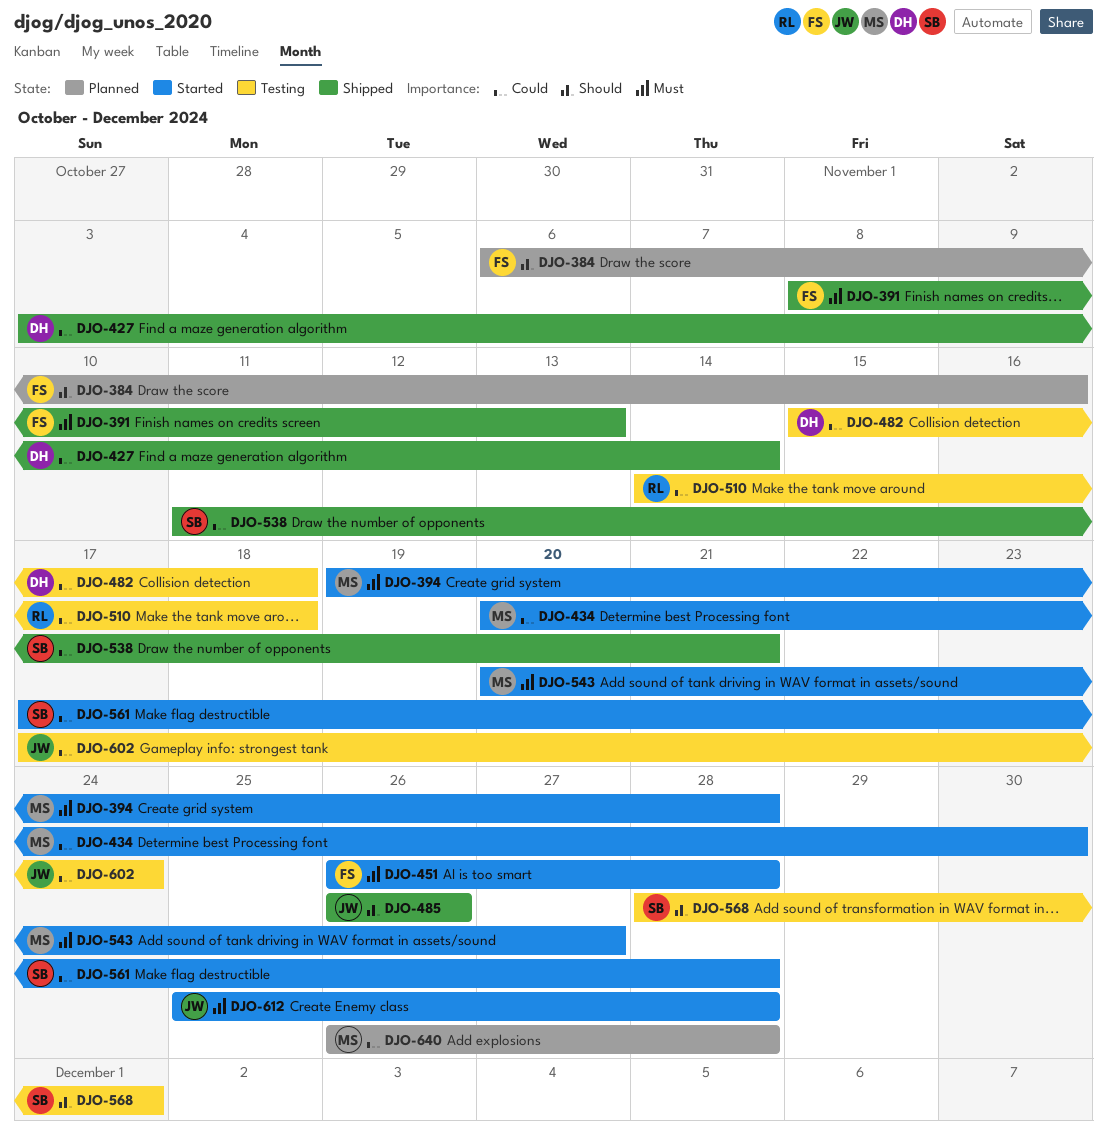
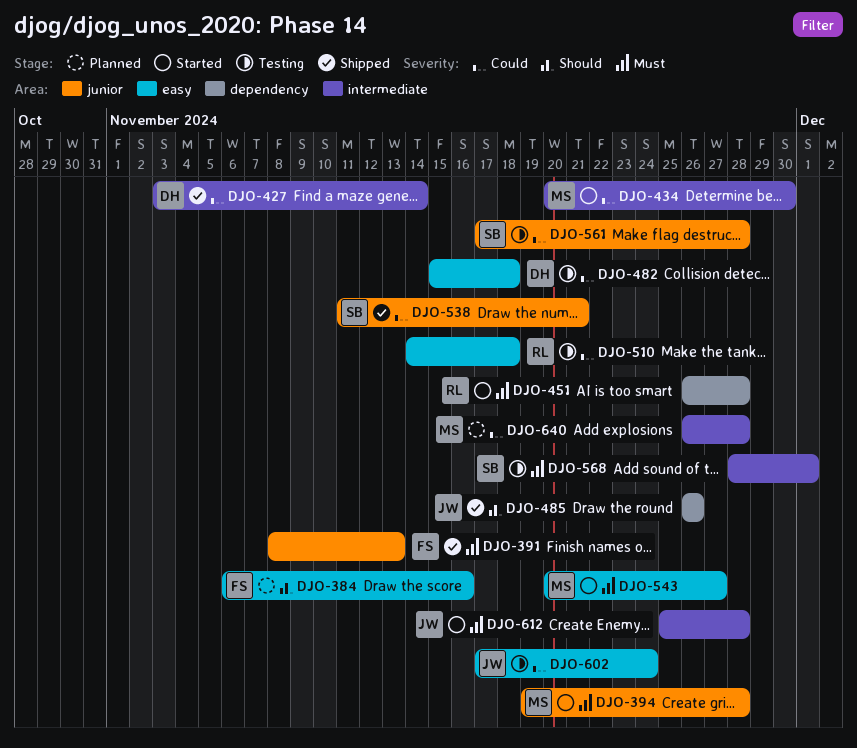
DJO-451, owner: FS -> RL
DJO-561, status: Started -> Testing
DJO-568, priority: Should -> Must

